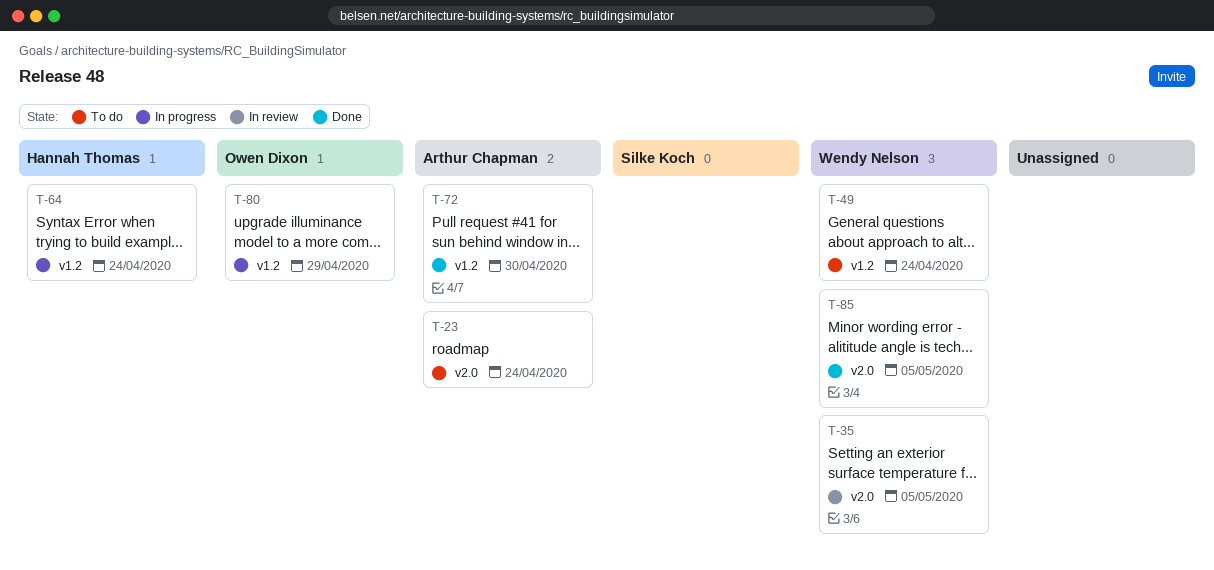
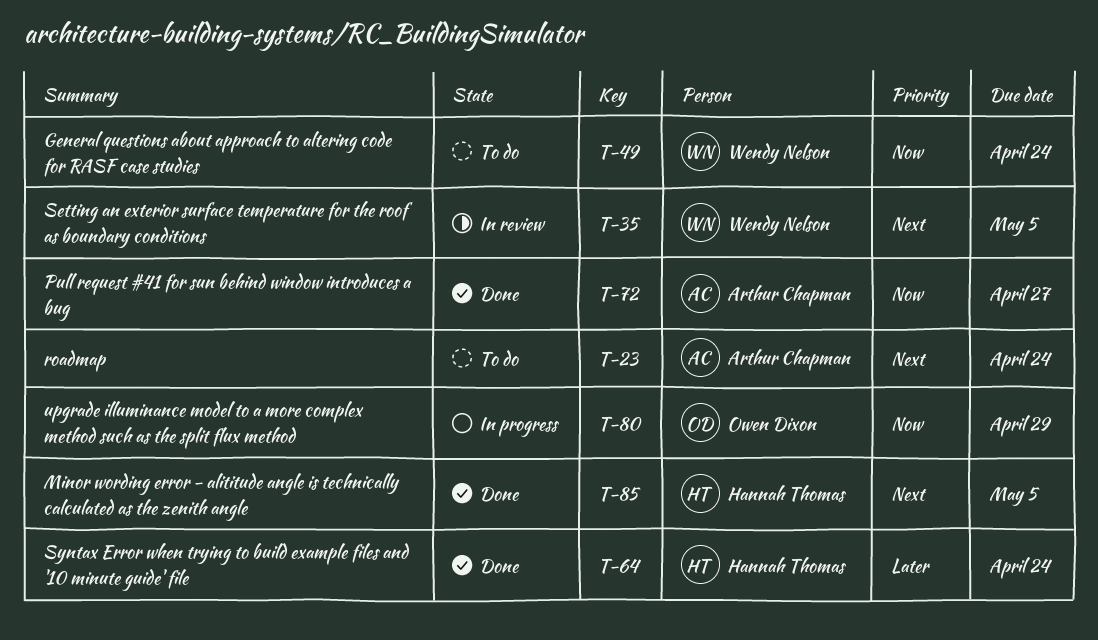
T-64, status: In progress -> Done
T-72, due: Apr 30 -> Apr 27
T-85, owner: Wendy Nelson -> Hannah Thomas

